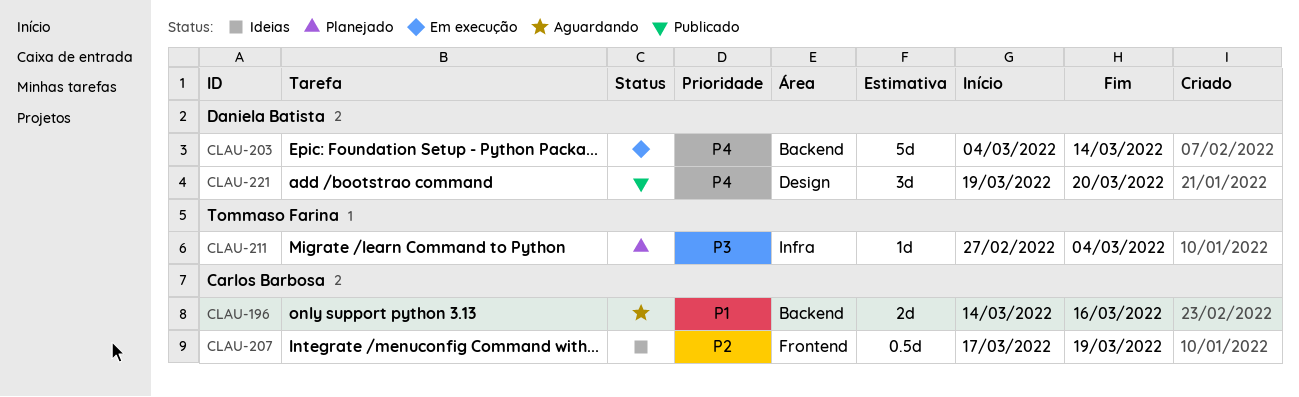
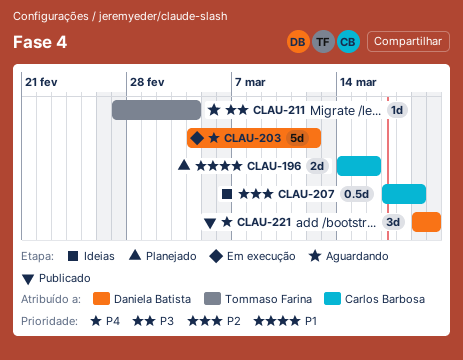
CLAU-196, status: Aguardando -> Planejado
CLAU-203, due: Mar 14 -> Mar 12
CLAU-211, status: Planejado -> Aguardando

